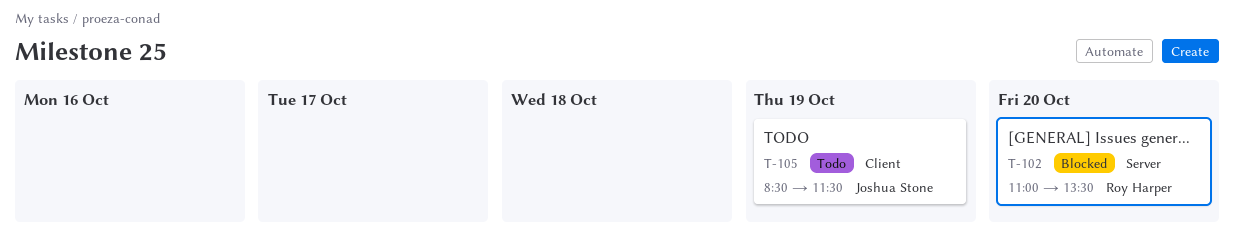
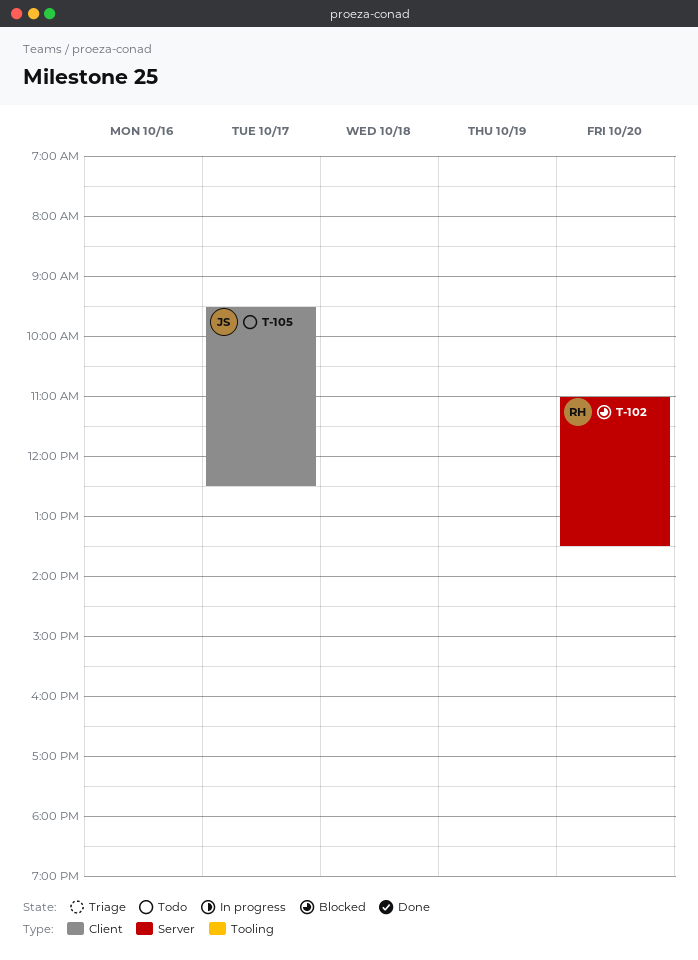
T-105, day: Oct 19 -> Oct 17
T-105, begins: 08:30 -> 09:30
T-105, ends: 11:30 -> 12:30

